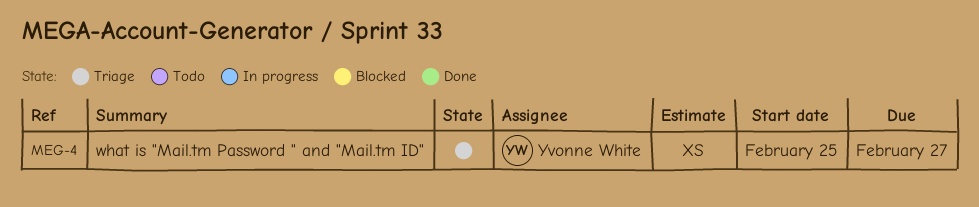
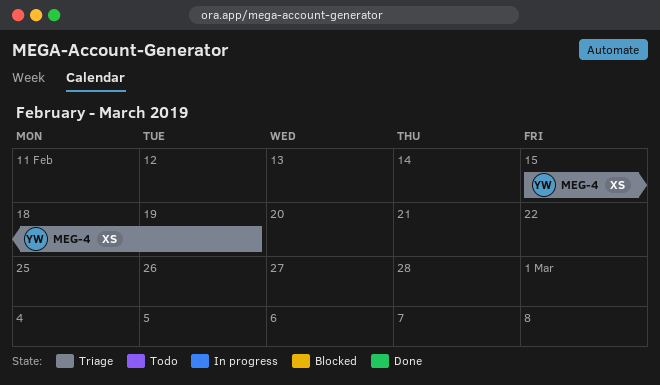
MEG-4, start: Feb 25 -> Feb 15
MEG-4, due: Feb 27 -> Feb 19

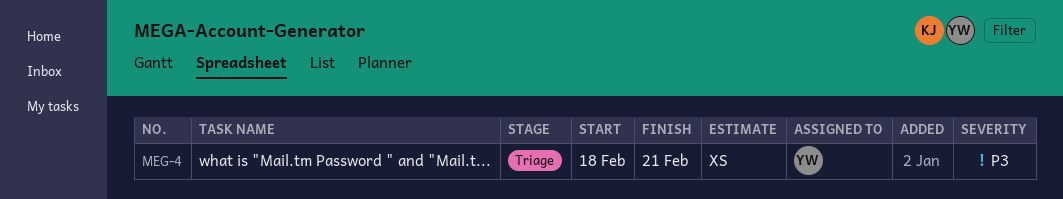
MEG-4, start: Feb 15 -> Feb 18
MEG-4, due: Feb 19 -> Feb 21

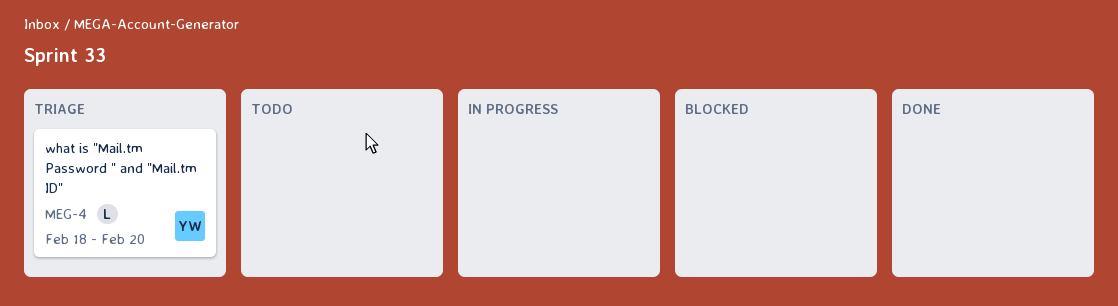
MEG-4, estimate: XS -> L
MEG-4, due: Feb 21 -> Feb 20

